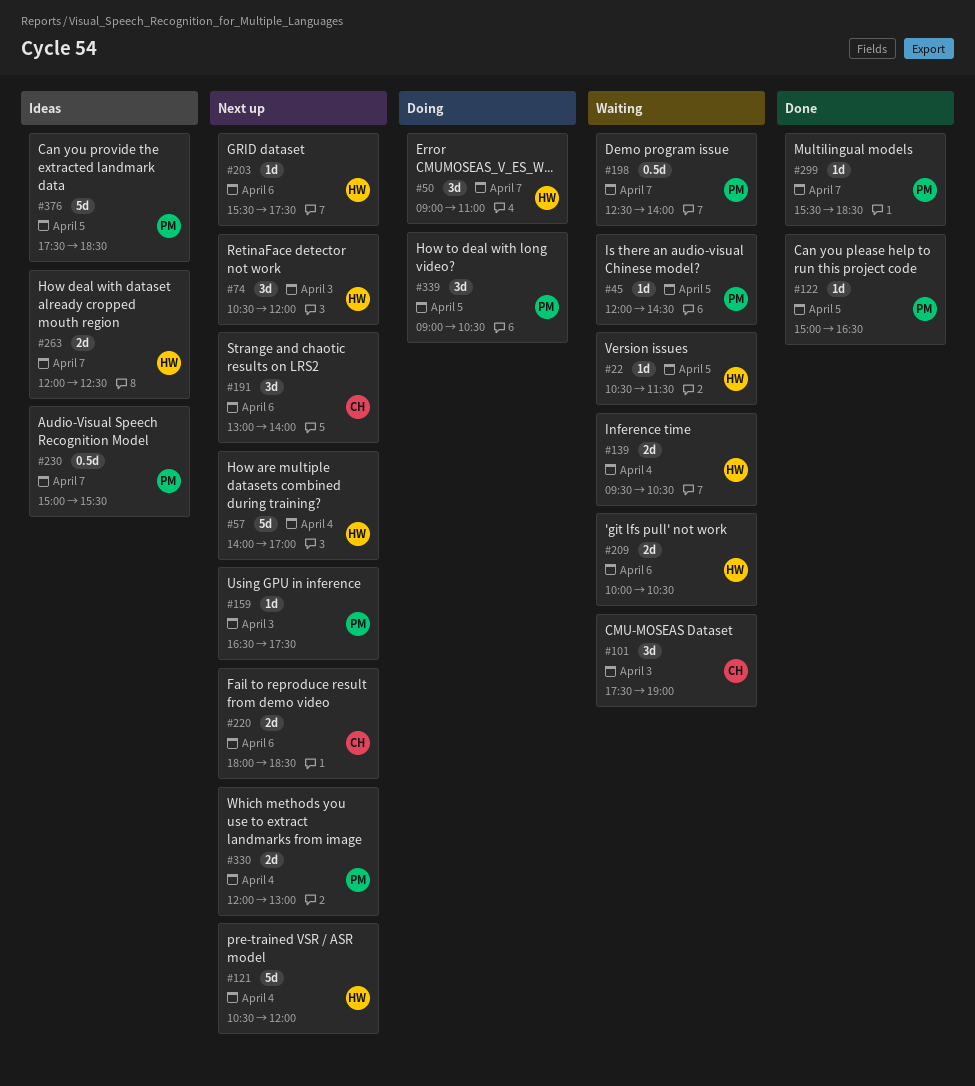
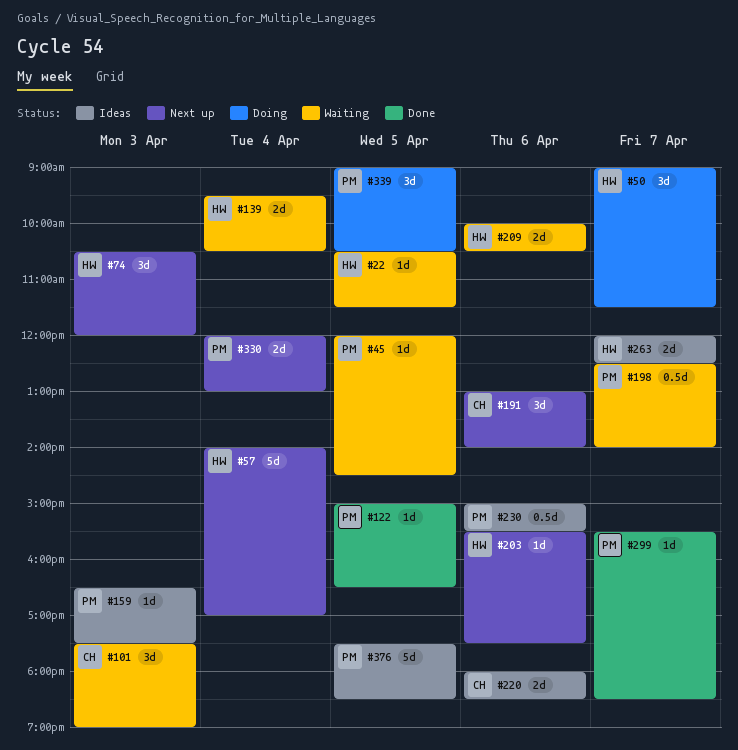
#50, ends: 11:00 -> 11:30
#121: present -> none
#159, status: Next up -> Ideas
#220, status: Next up -> Ideas
#230, day: Apr 7 -> Apr 6

